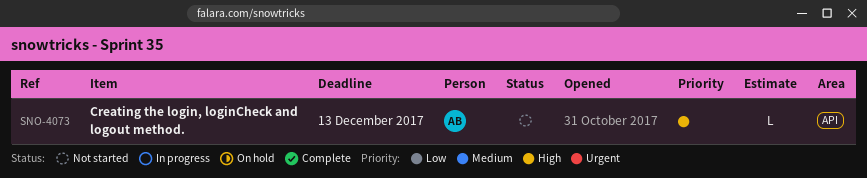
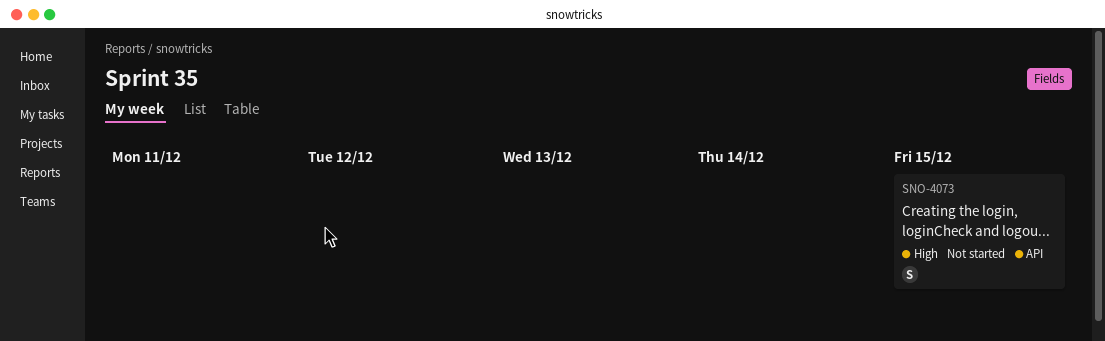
SNO-4073, estimate: L -> S
SNO-4073, due: Dec 13 -> Dec 15

